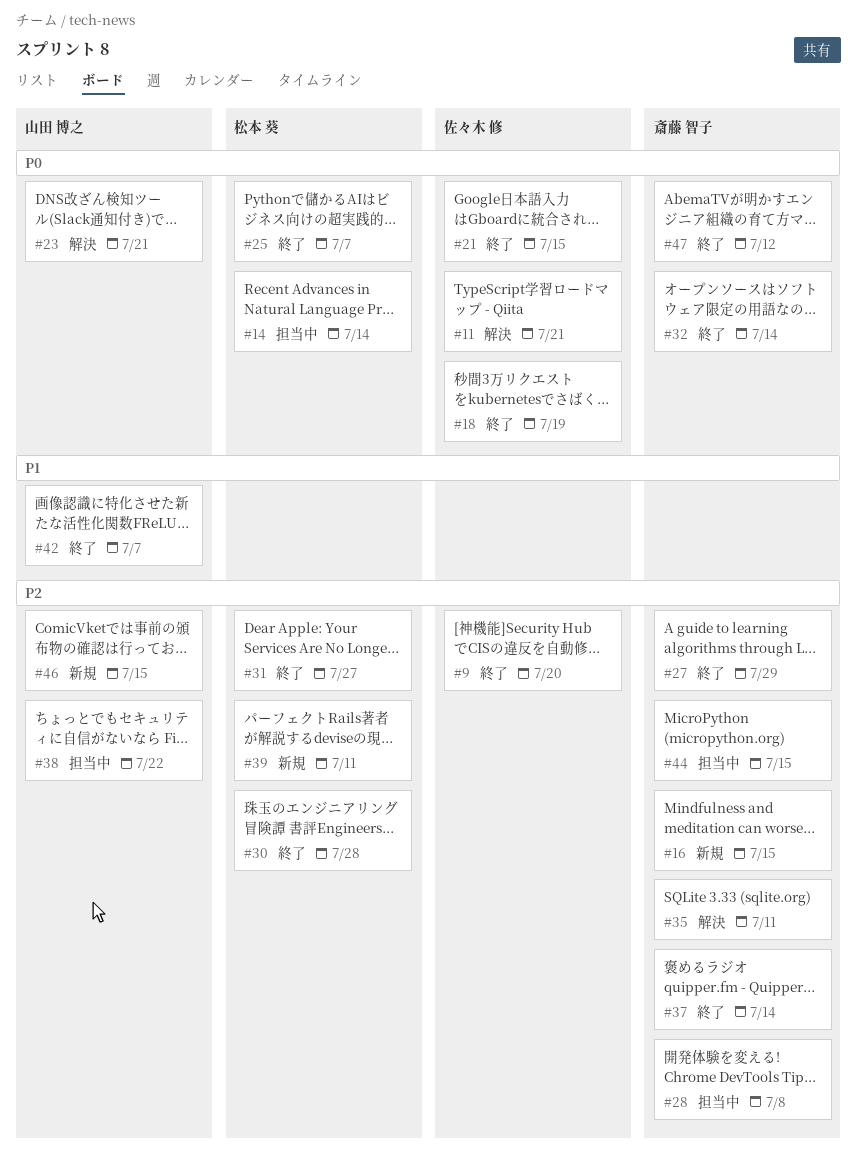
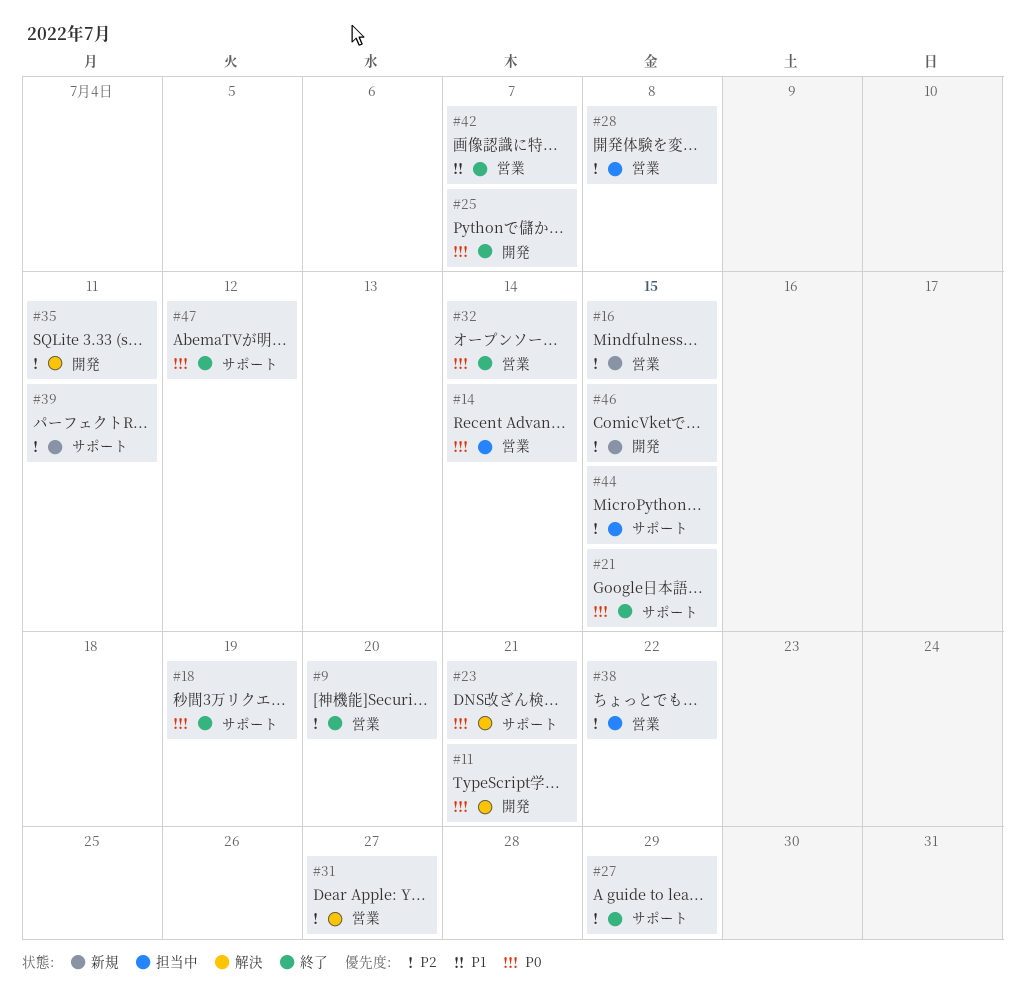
#30: present -> none
#31, status: 終了 -> 解決
#37: present -> none

